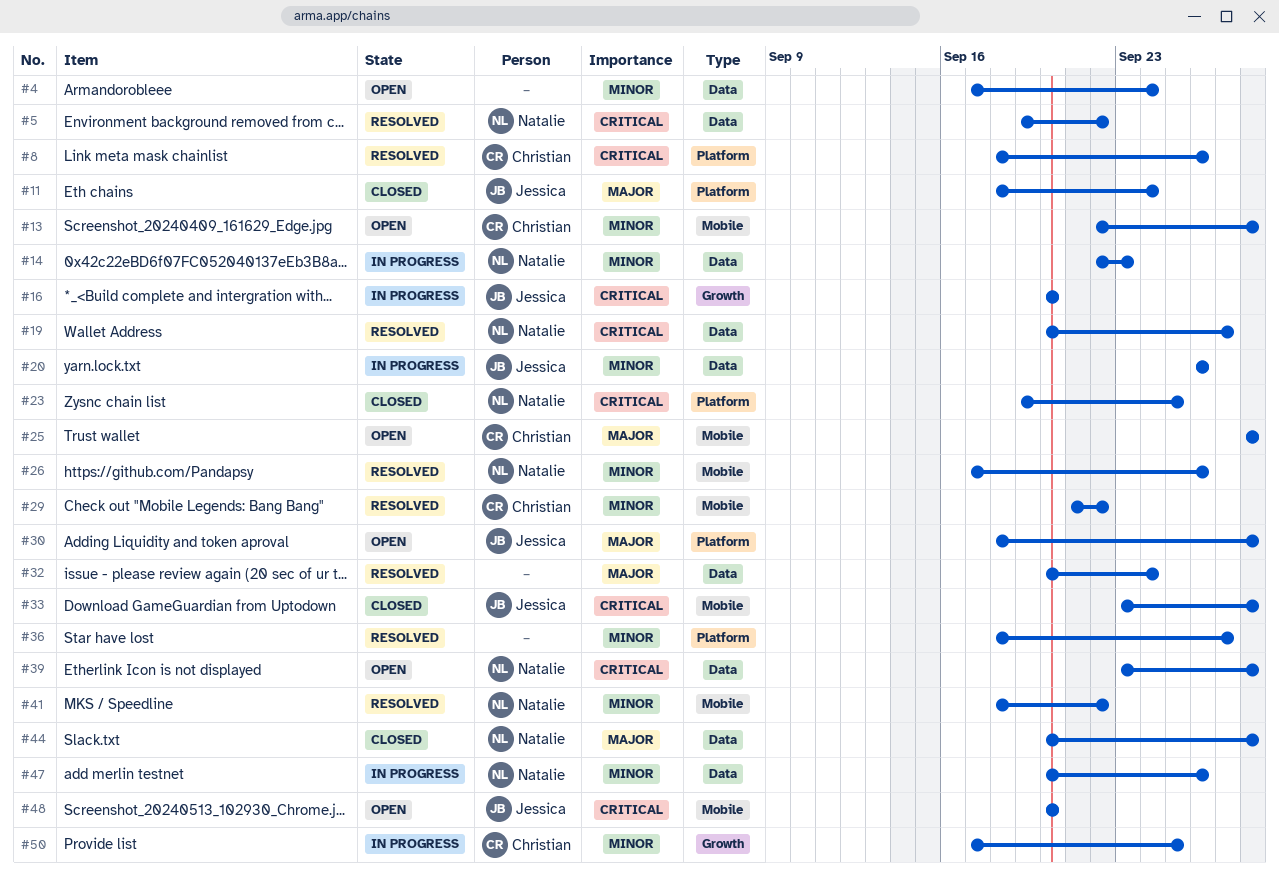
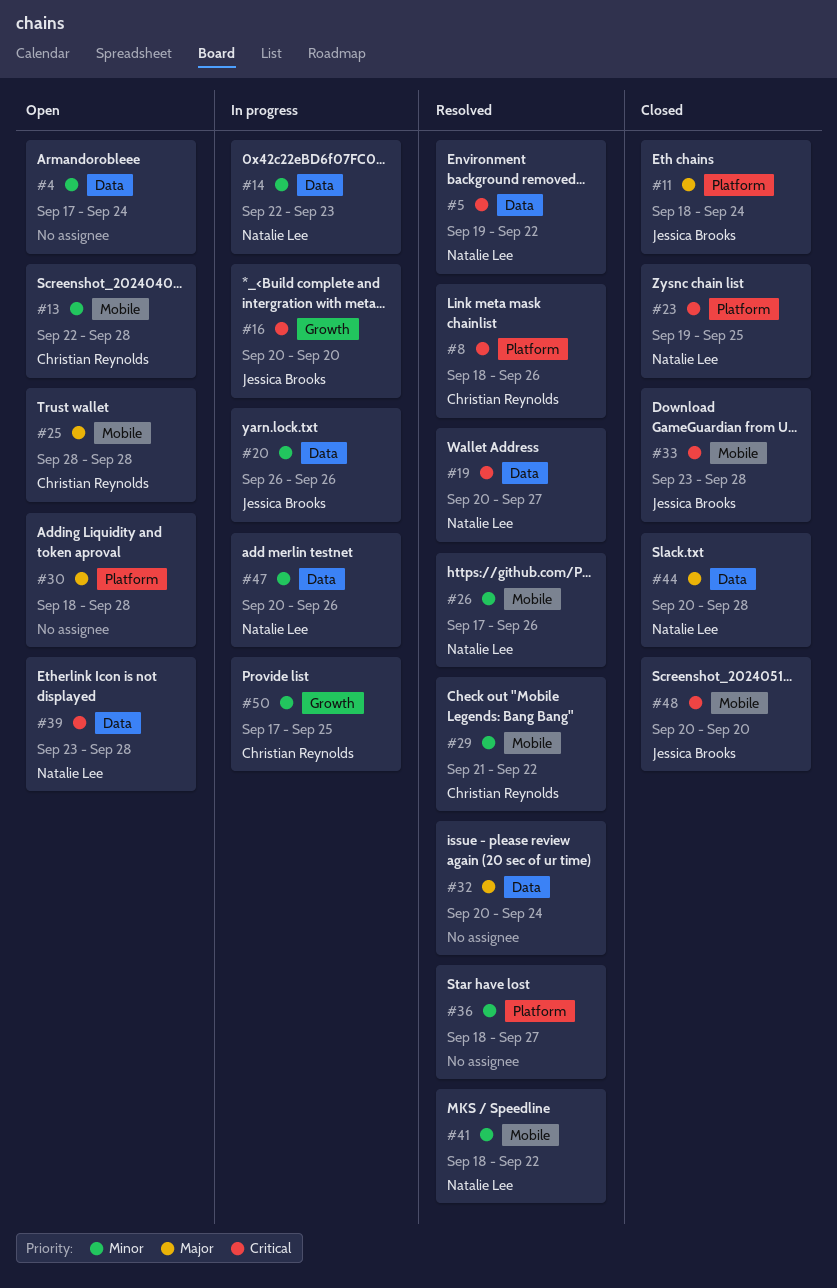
#30, owner: Jessica Brooks -> none
#48, status: Open -> Closed

